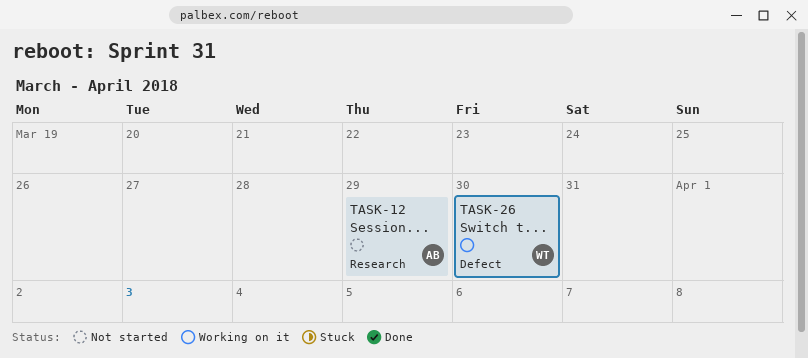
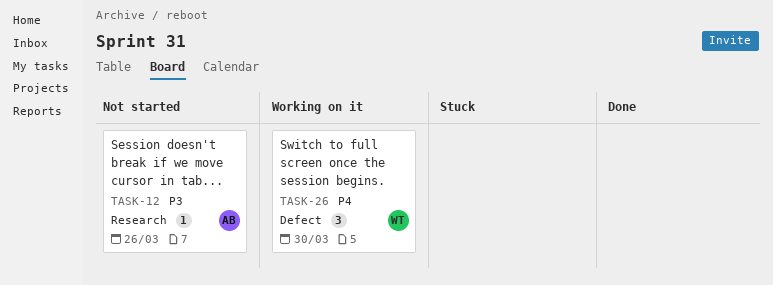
TASK-12, due: Mar 29 -> Mar 26

